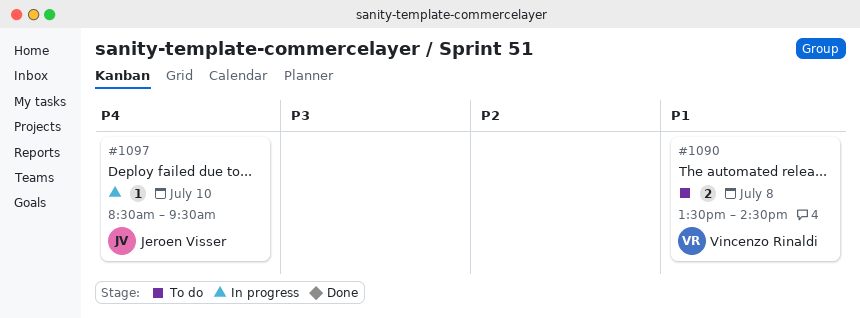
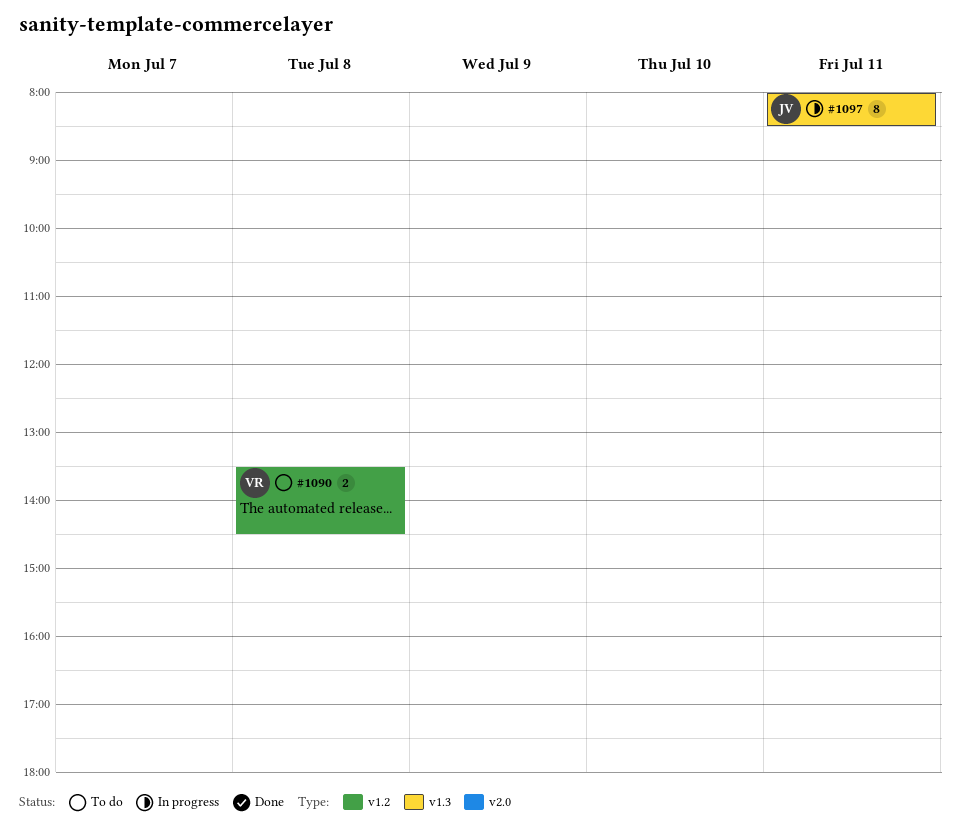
#1097, estimate: 1 -> 8
#1097, day: Jul 10 -> Jul 11
#1097, begins: 08:30 -> 08:00
#1097, ends: 09:30 -> 08:30

